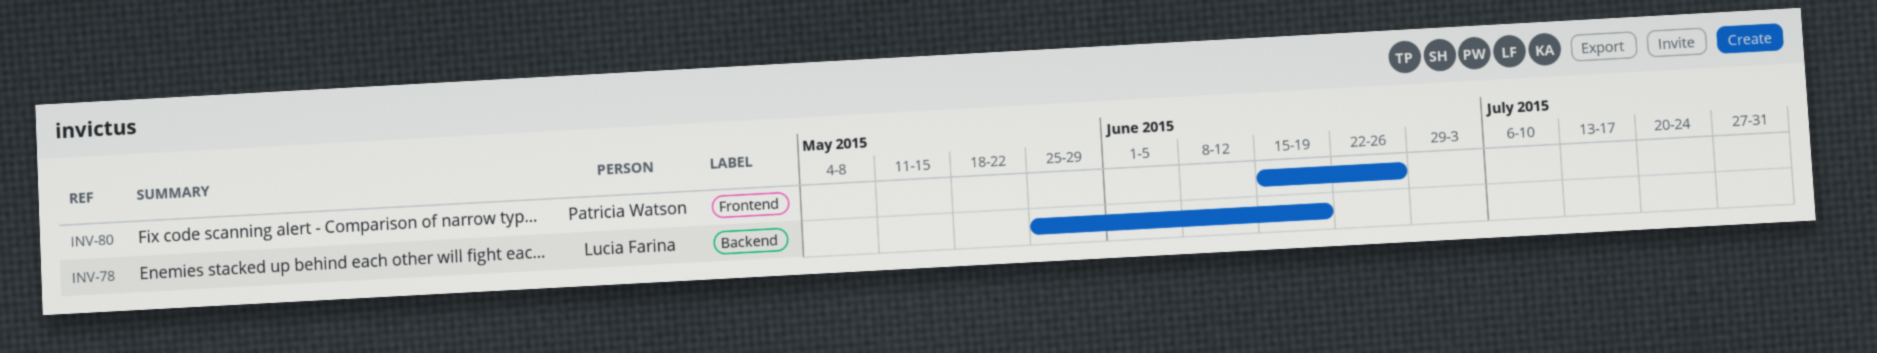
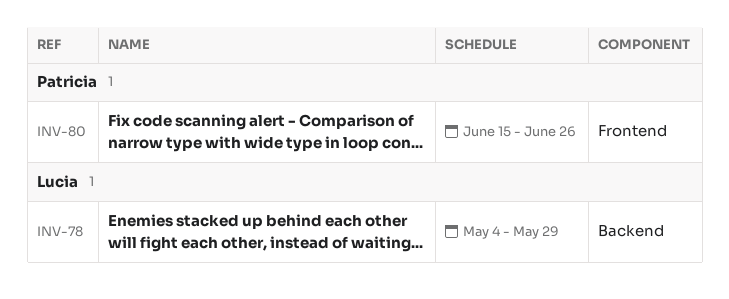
INV-78, start: May 25 -> May 4
INV-78, due: Jun 19 -> May 29

